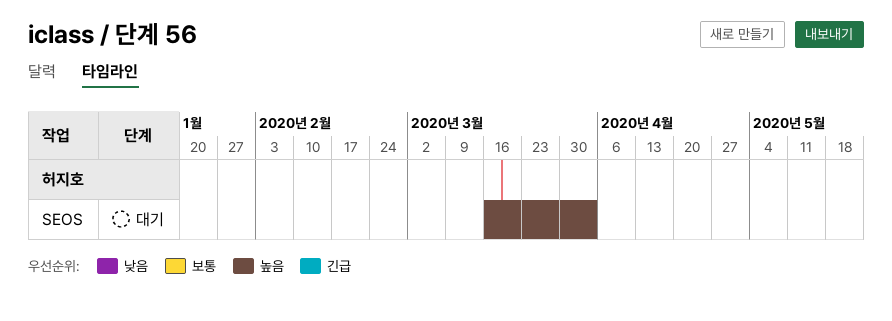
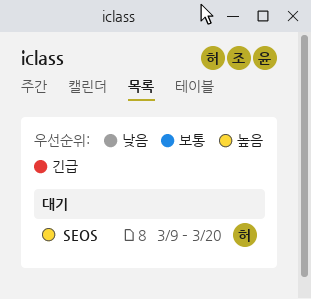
SEOS, start: Mar 16 -> Mar 9
SEOS, due: Apr 3 -> Mar 20

